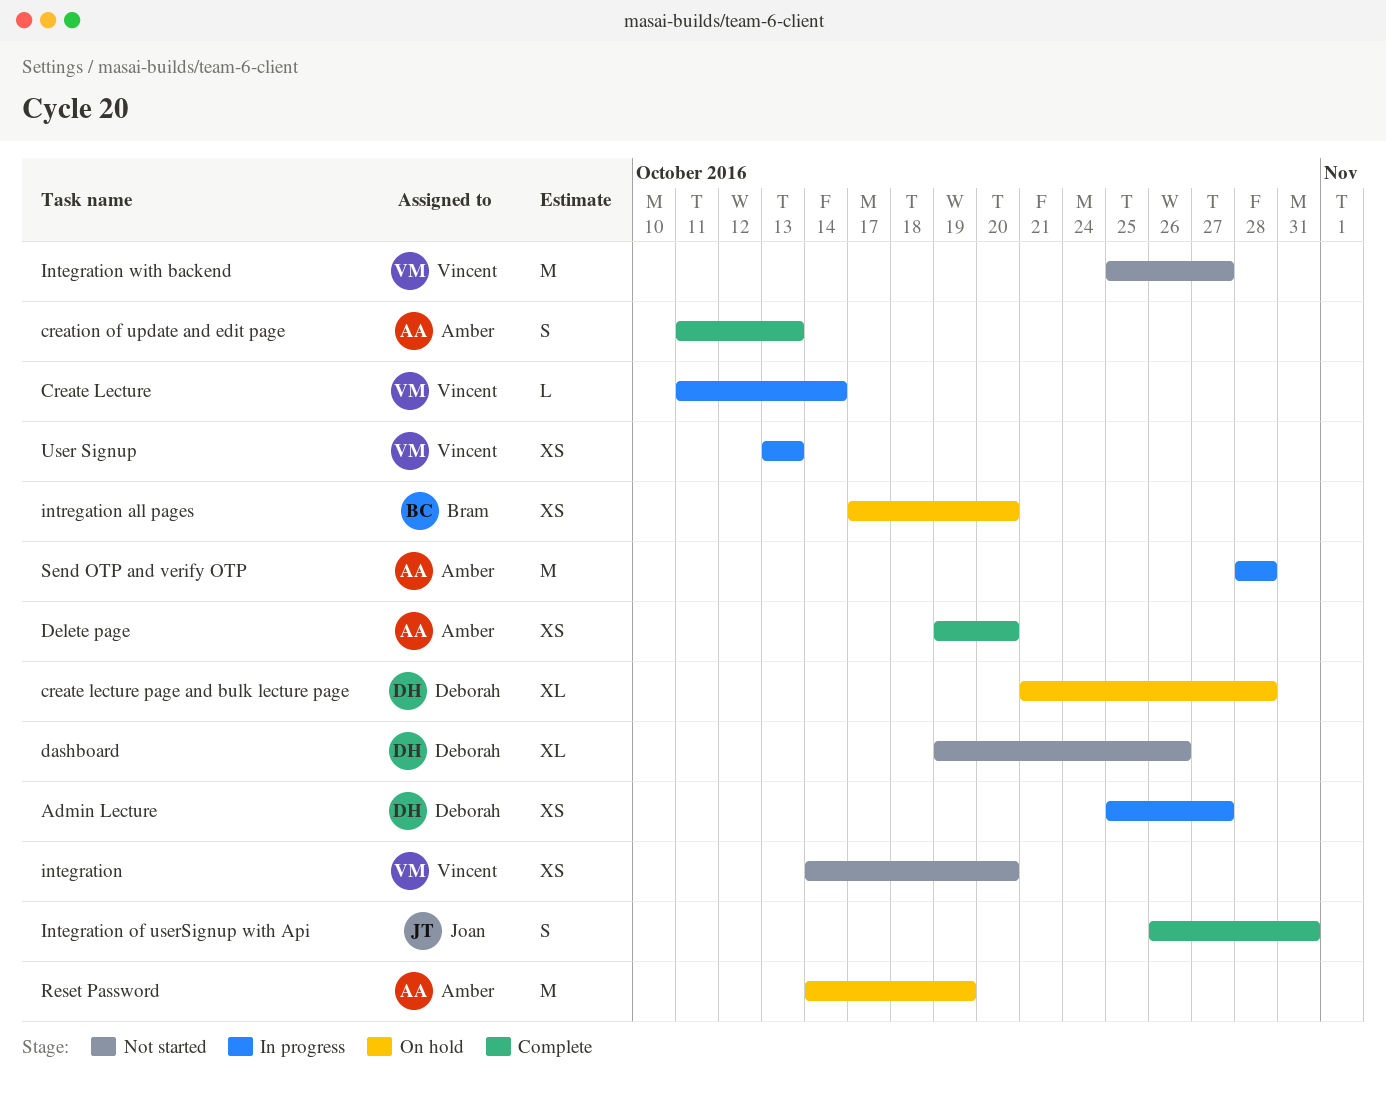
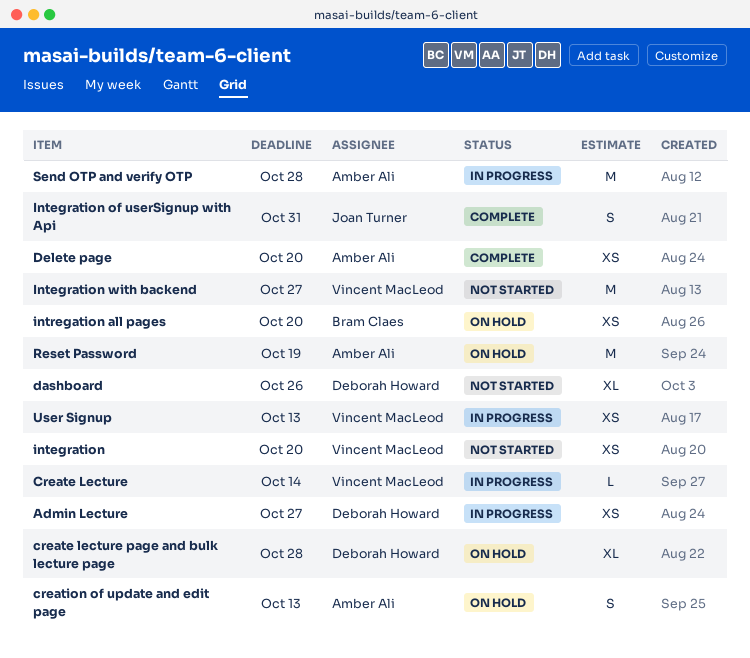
creation of update and edit page, status: Complete -> On hold

